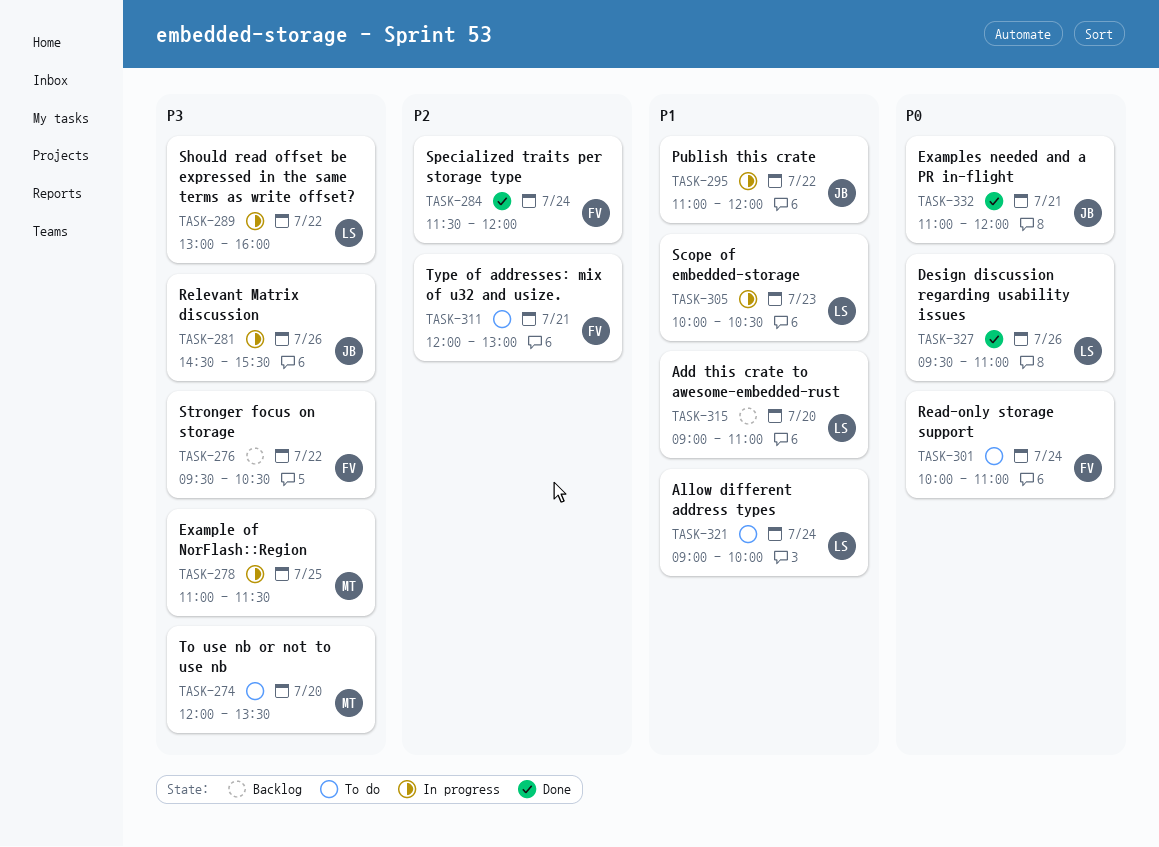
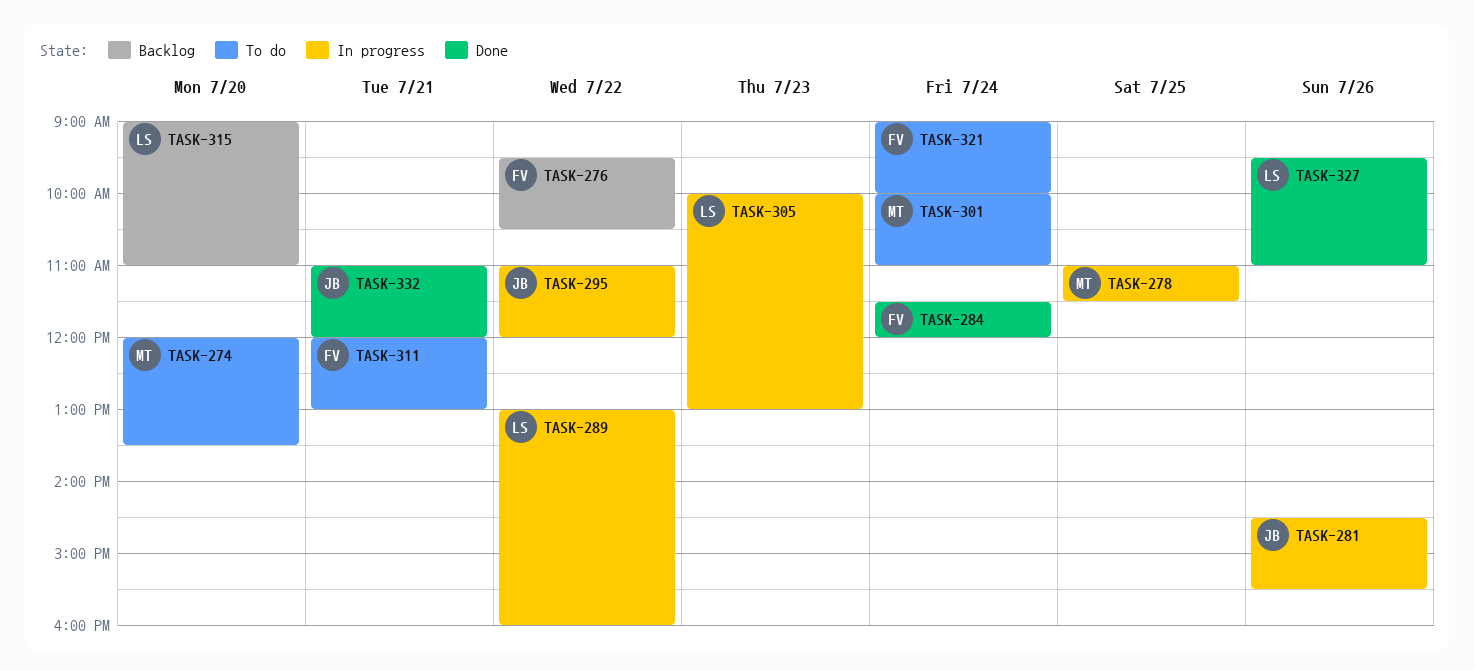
TASK-301, owner: FV -> MT
TASK-305, ends: 10:30 -> 13:00
TASK-321, owner: LS -> FV

